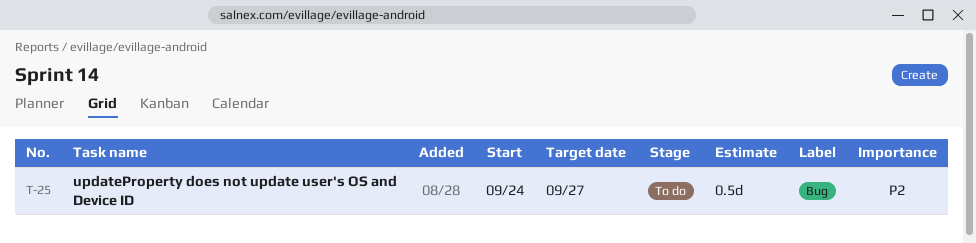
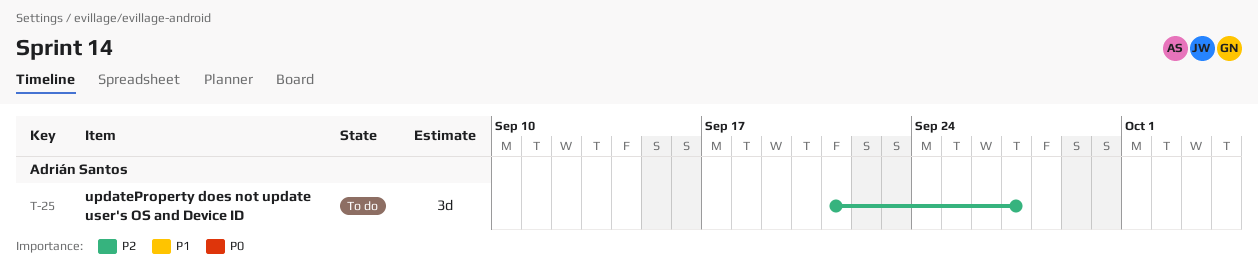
T-25, estimate: 0.5d -> 3d
T-25, start: Sep 24 -> Sep 21

